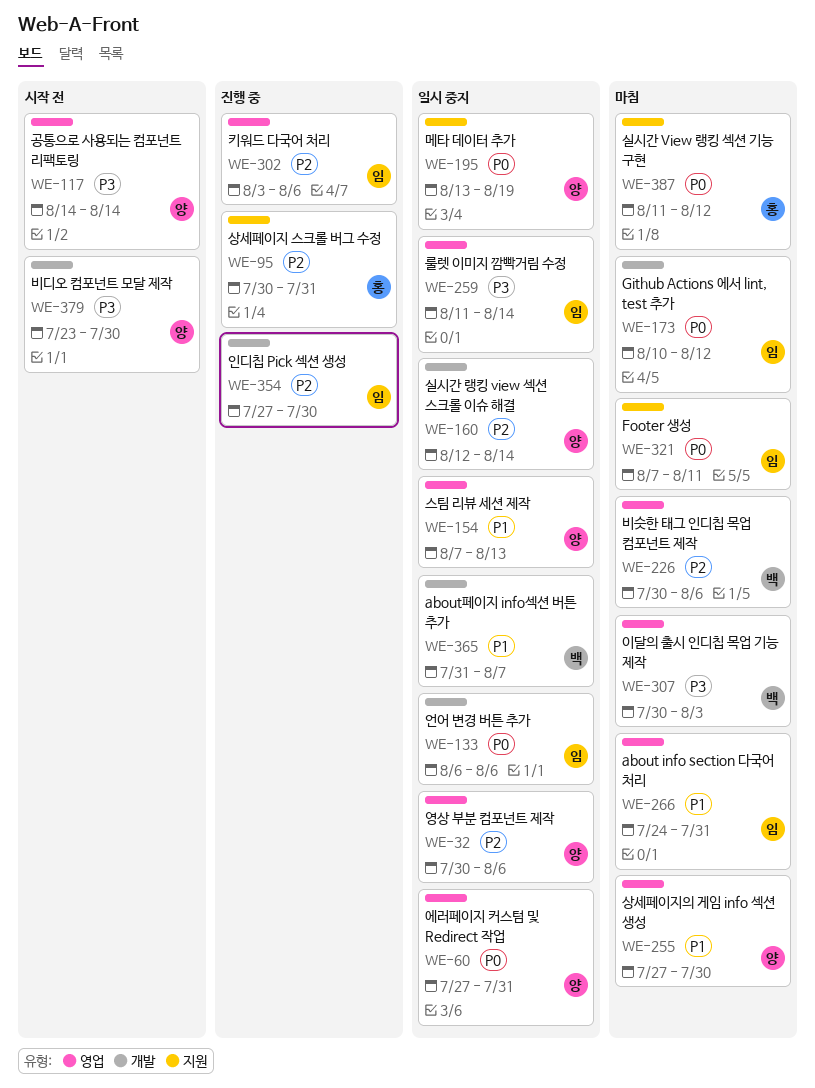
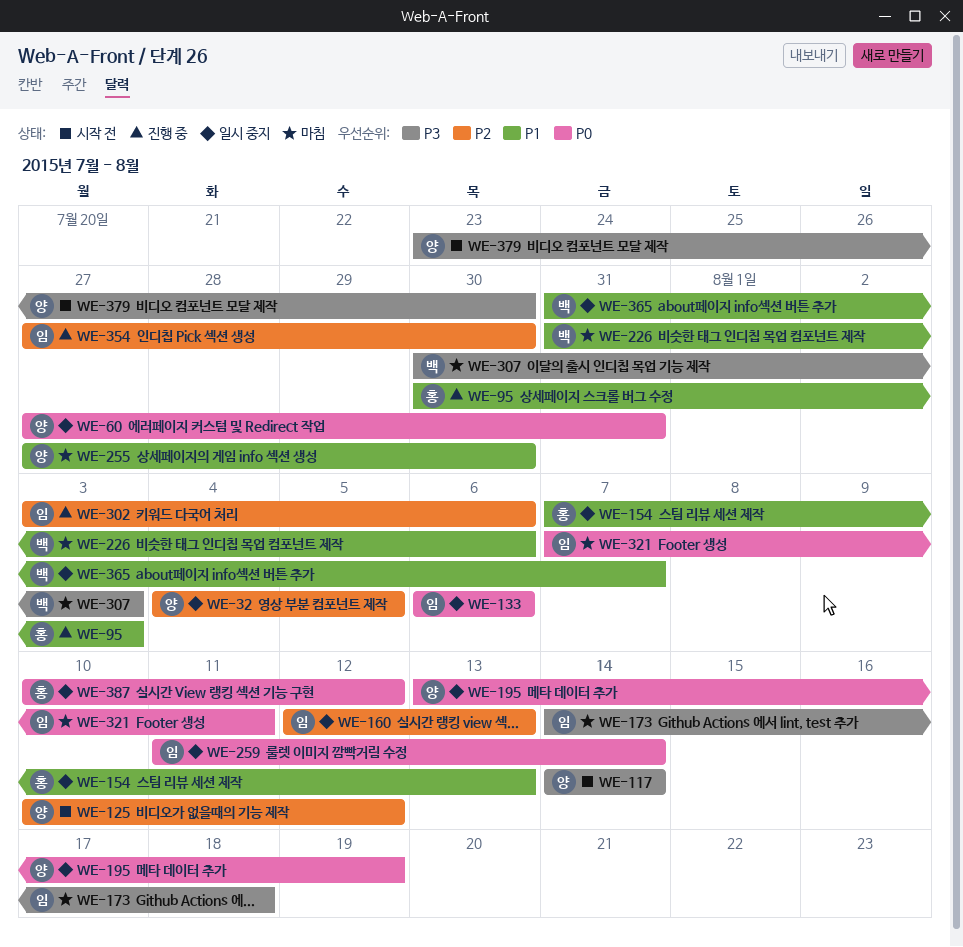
WE-32, start: Jul 30 -> Aug 4
WE-32, due: Aug 6 -> Aug 5
WE-95, priority: P2 -> P1
WE-95, due: Jul 31 -> Aug 3
WE-125: none -> present
WE-154, owner: 양 -> 홍
WE-160, owner: 양 -> 임
WE-160, due: Aug 14 -> Aug 13
WE-173, priority: P0 -> P3
WE-173, start: Aug 10 -> Aug 14
WE-173, due: Aug 12 -> Aug 18
WE-226, priority: P2 -> P1
WE-226, start: Jul 30 -> Jul 31
WE-259, priority: P3 -> P0
WE-266: present -> none
WE-387, status: 마침 -> 일시 중지
WE-387, start: Aug 11 -> Aug 10

